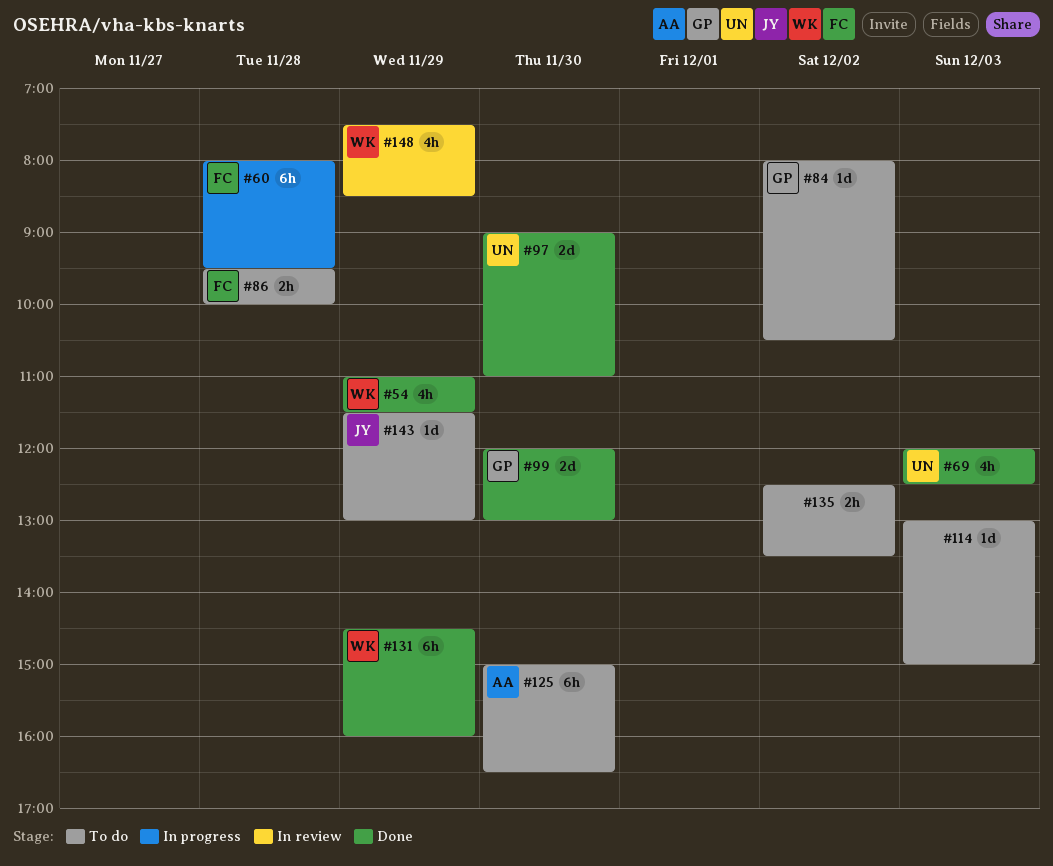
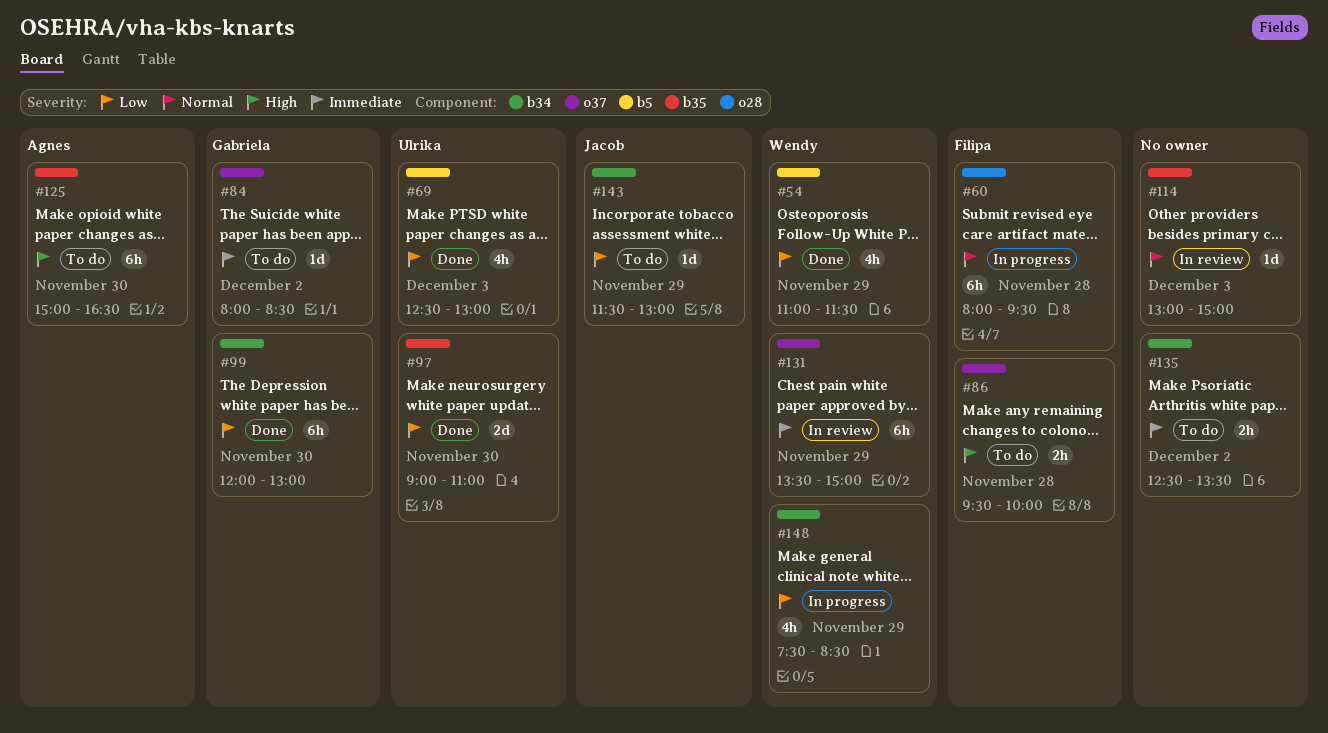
#69, begins: 12:00 -> 12:30
#69, ends: 12:30 -> 13:00
#84, ends: 10:30 -> 08:30
#99, estimate: 2d -> 6h
#114, status: To do -> In review
#131, status: Done -> In review
#131, begins: 14:30 -> 13:30
#131, ends: 16:00 -> 15:00
#148, status: In review -> In progress

